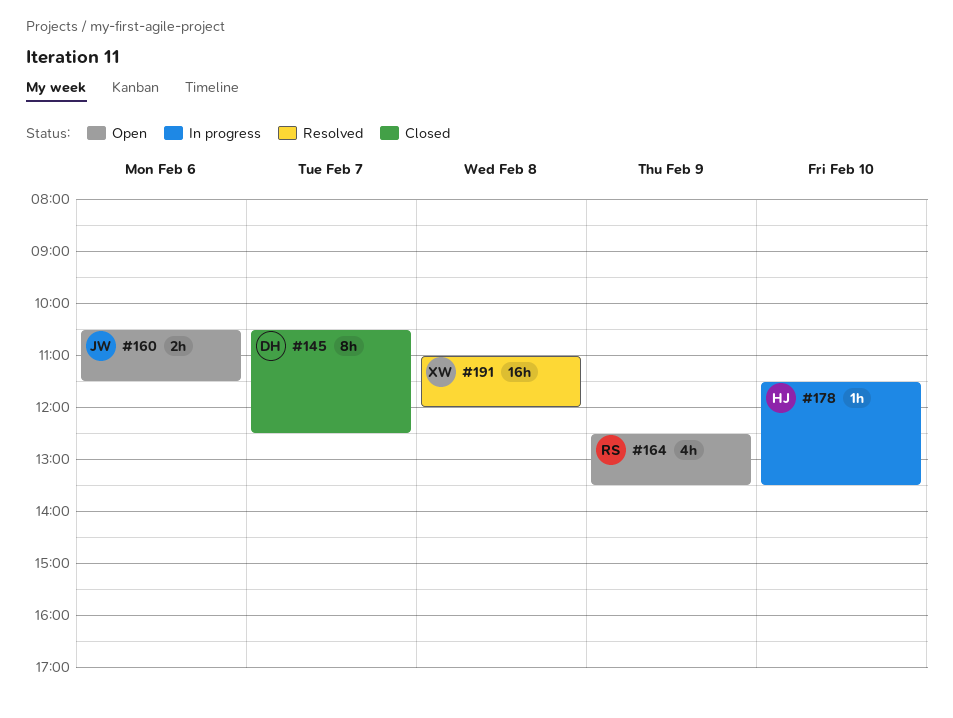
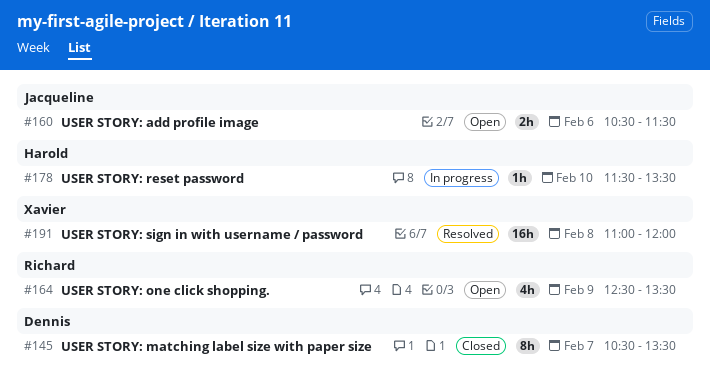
#145, ends: 12:30 -> 13:30

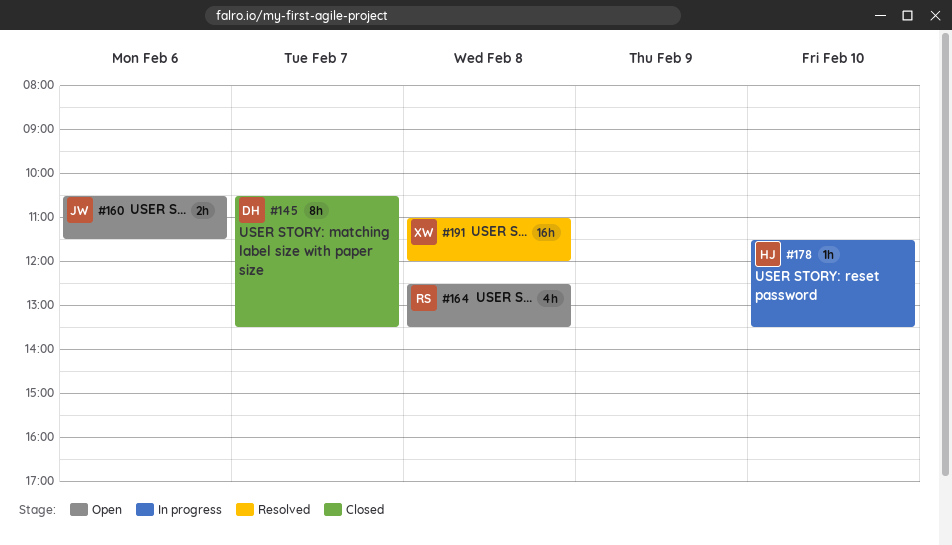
#164, day: Feb 9 -> Feb 8

